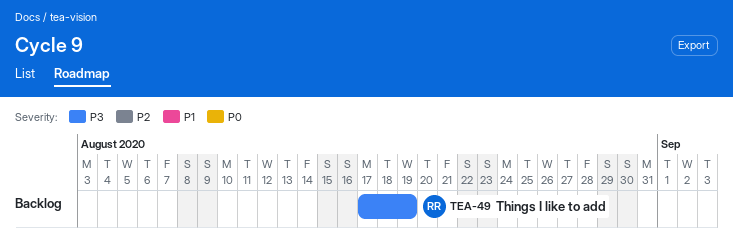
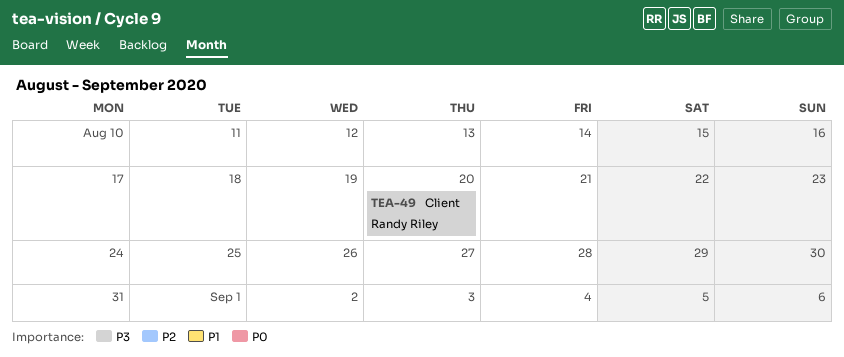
TEA-49, due: Aug 19 -> Aug 20

